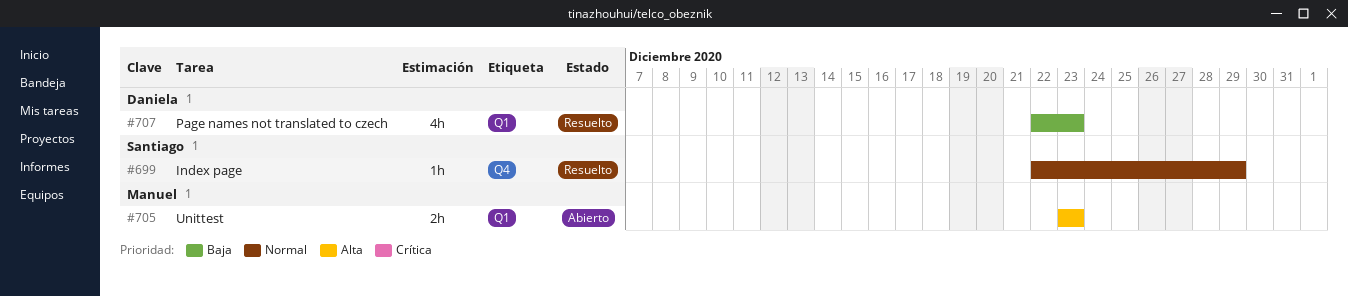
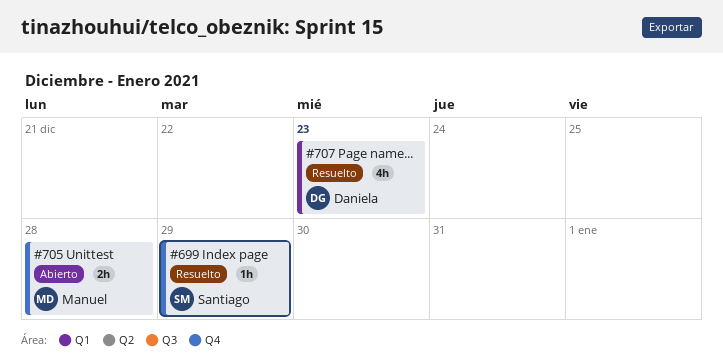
#705, label: Q1 -> Q4
#705, due: Dec 23 -> Dec 28

